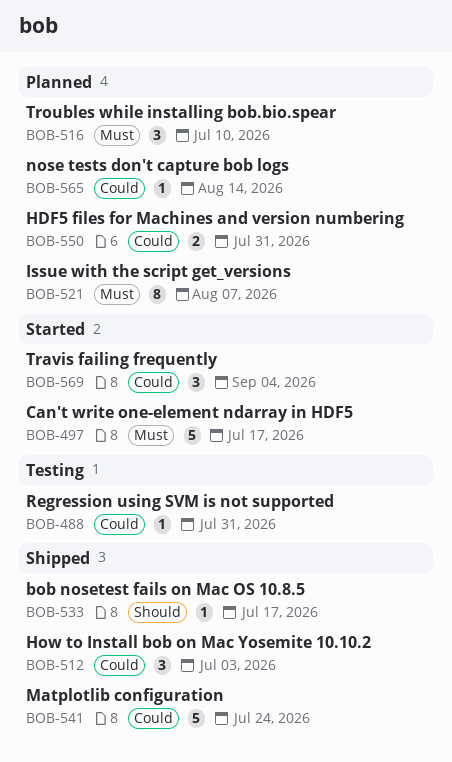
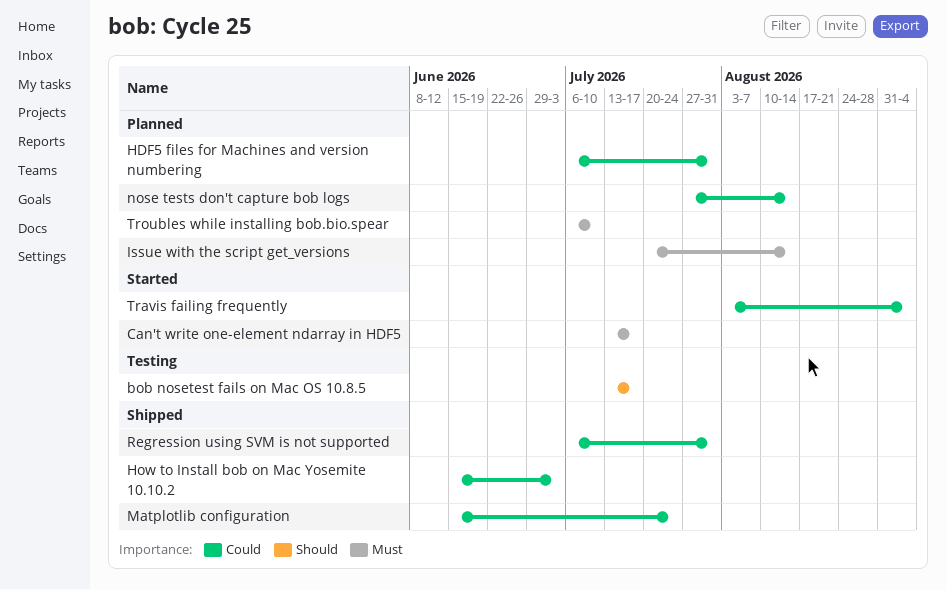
bob nosetest fails on Mac OS 10.8.5, status: Shipped -> Testing
Issue with the script get_versions, due: Aug 7 -> Aug 14
Regression using SVM is not supported, status: Testing -> Shipped

